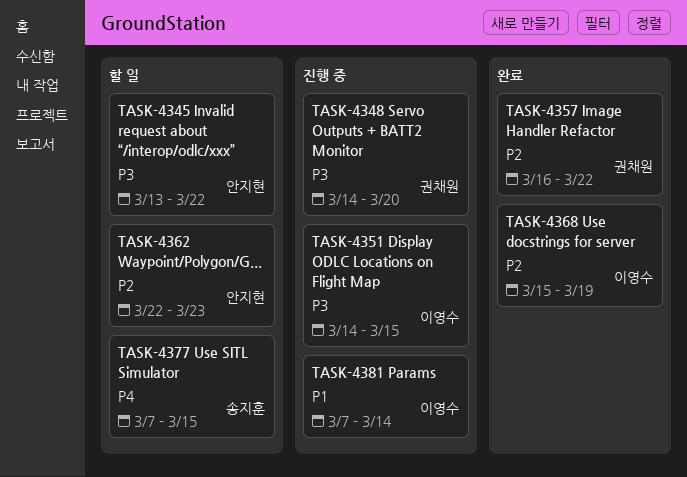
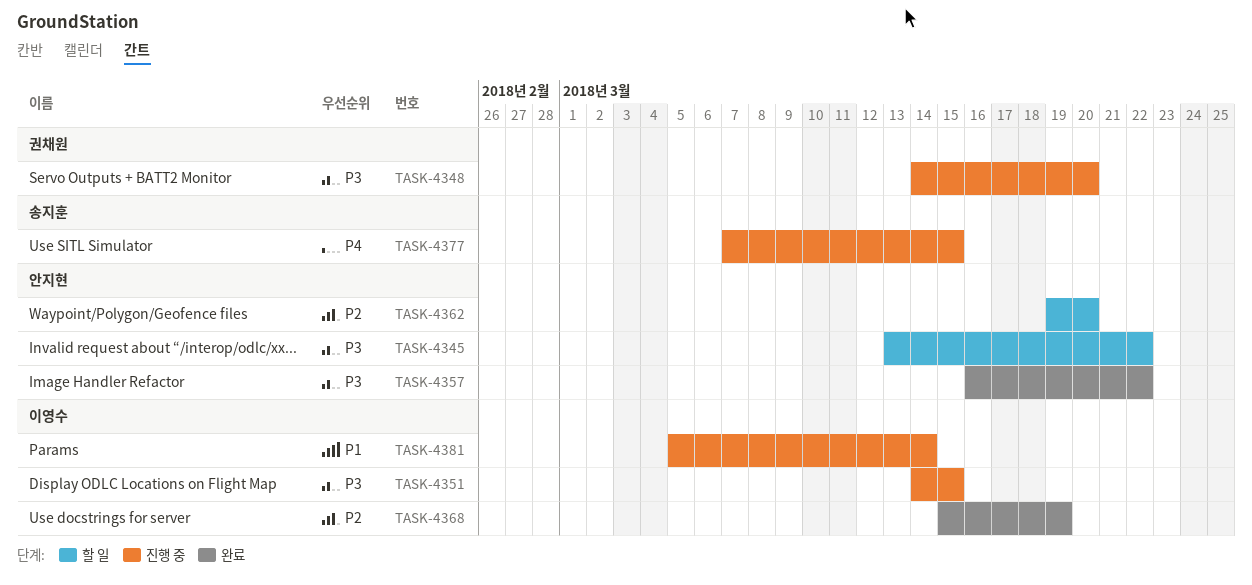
TASK-4357, owner: 권채원 -> 안지현
TASK-4357, priority: P2 -> P3
TASK-4362, start: Mar 22 -> Mar 19
TASK-4362, due: Mar 23 -> Mar 20
TASK-4377, status: 할 일 -> 진행 중
TASK-4381, start: Mar 7 -> Mar 5

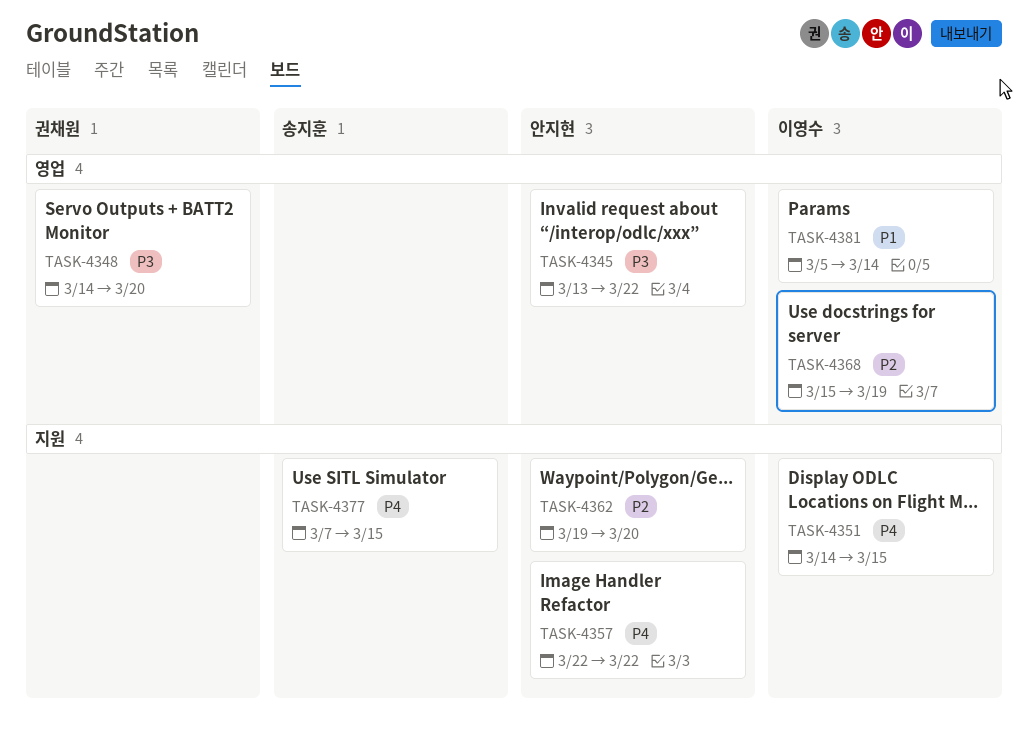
TASK-4351, priority: P3 -> P4
TASK-4357, priority: P3 -> P4
TASK-4357, start: Mar 16 -> Mar 22

